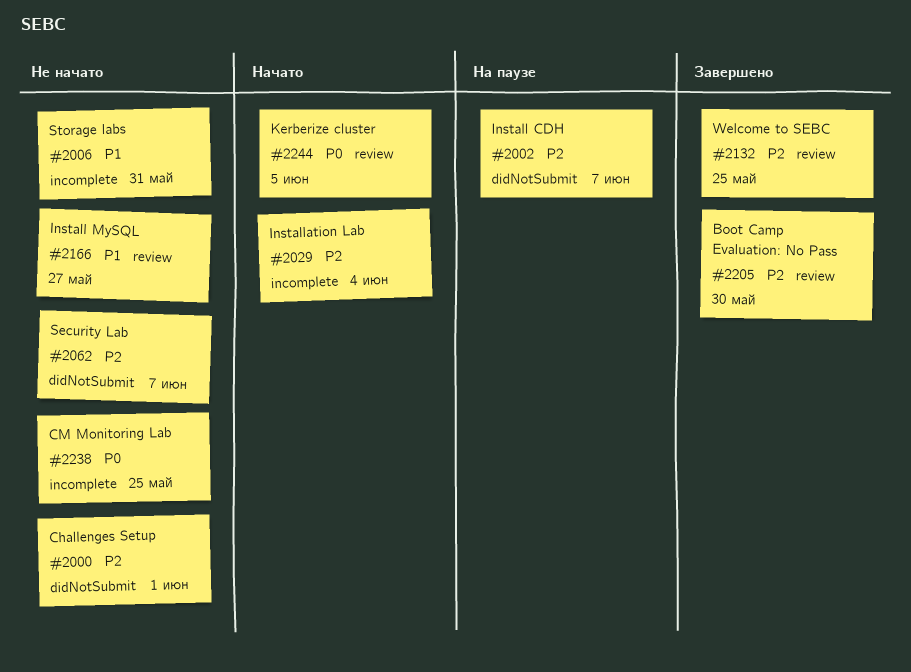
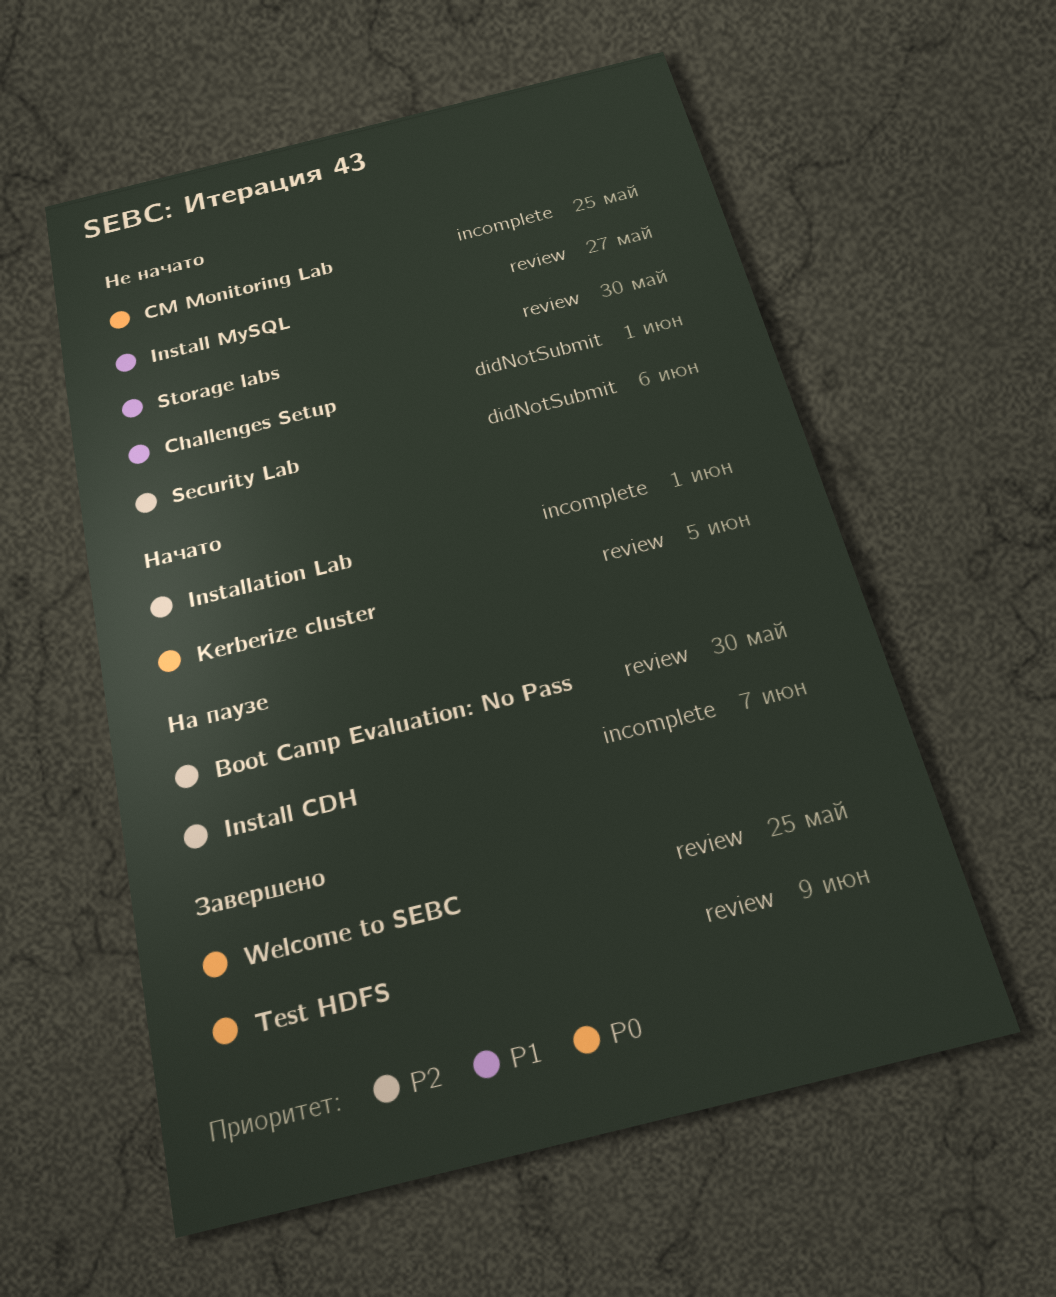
Boot Camp Evaluation: No Pass, status: Завершено -> На паузе
Challenges Setup, priority: P2 -> P1
Install CDH, label: didNotSubmit -> incomplete
Installation Lab, due: Jun 4 -> Jun 1
Security Lab, due: Jun 7 -> Jun 6
Storage labs, label: incomplete -> review
Storage labs, due: May 31 -> May 30
Test HDFS: none -> present
Welcome to SEBC, priority: P2 -> P0

